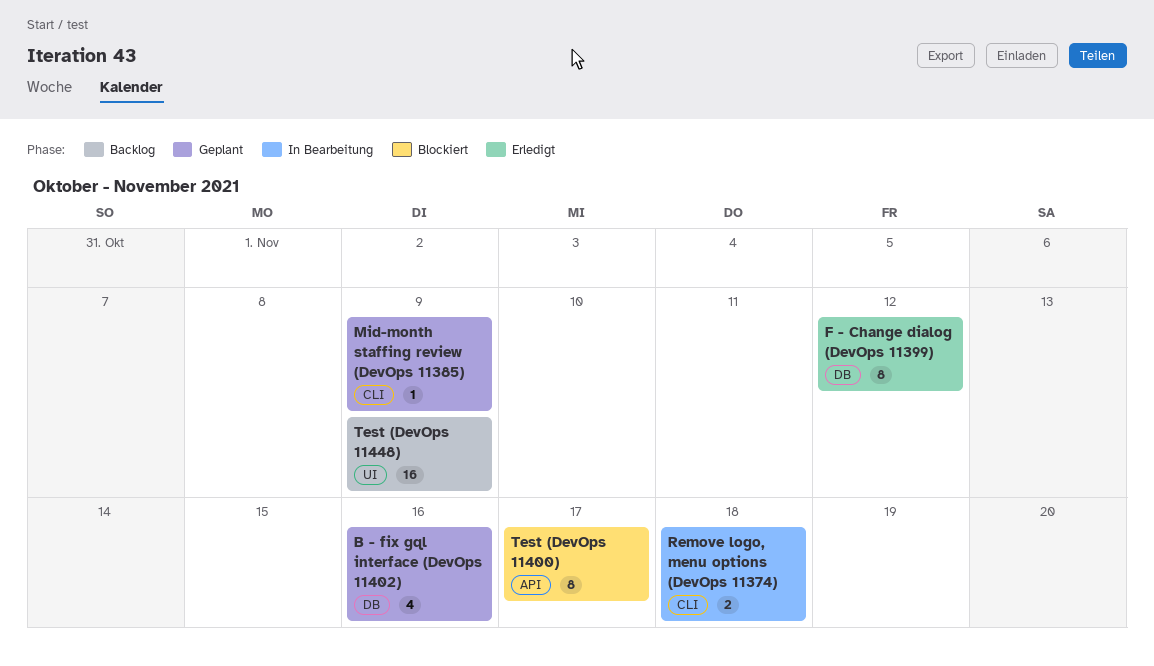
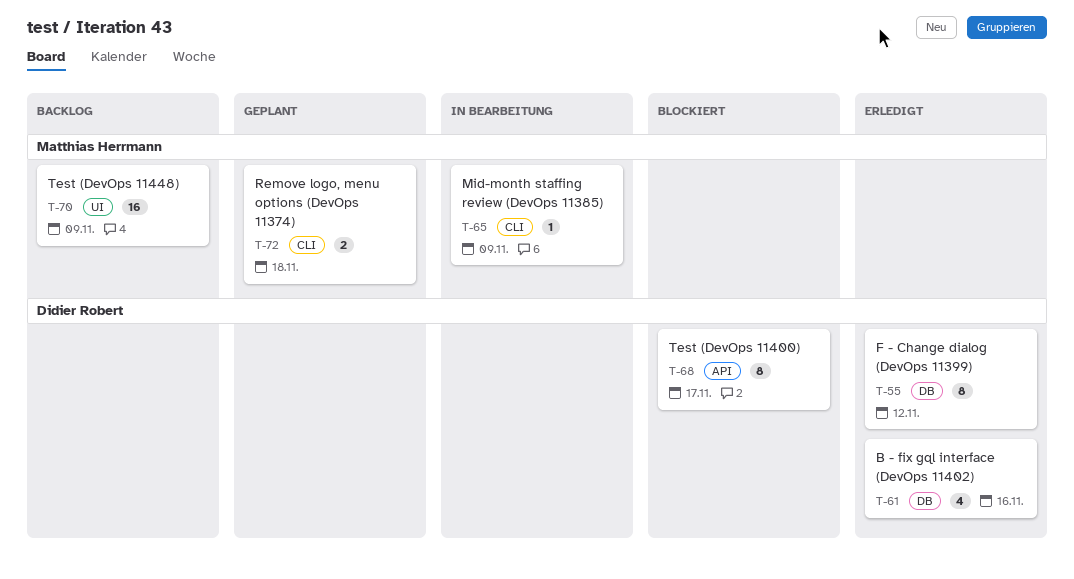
B - fix gql interface (DevOps 11402), status: Geplant -> Erledigt
Mid-month staffing review (DevOps 11385), status: Geplant -> In Bearbeitung
Remove logo, menu options (DevOps 11374), status: In Bearbeitung -> Geplant

